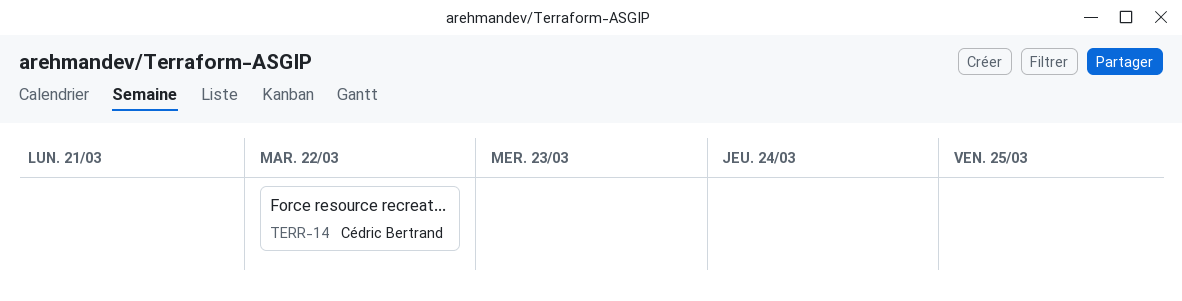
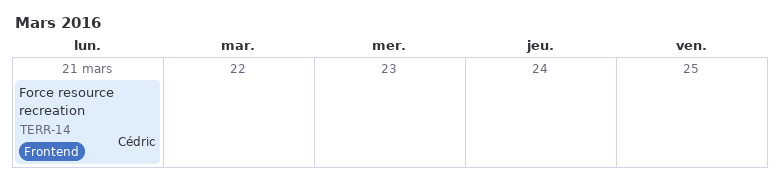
TERR-14, due: Mar 22 -> Mar 21

